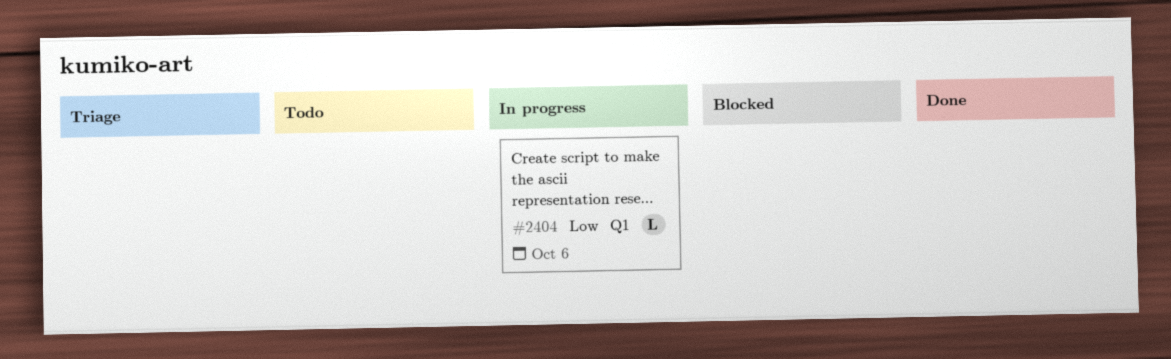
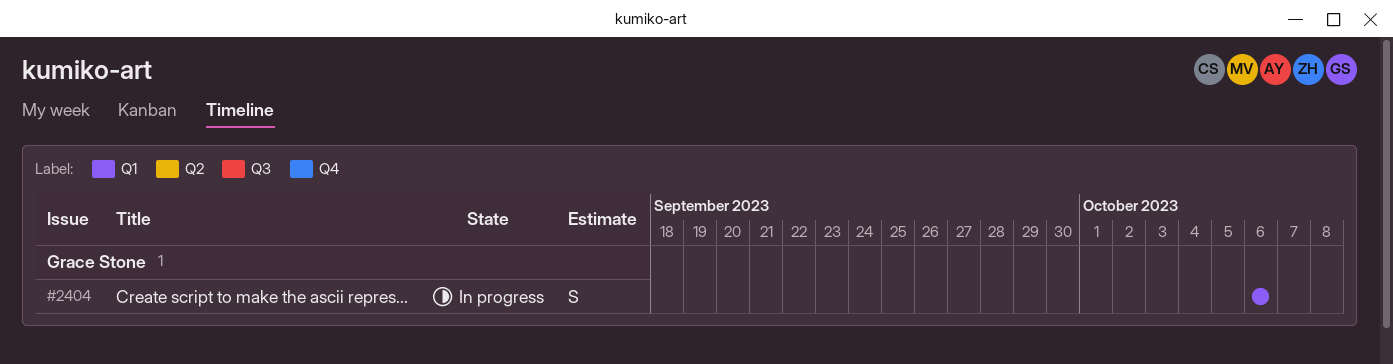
#2404, estimate: L -> S

